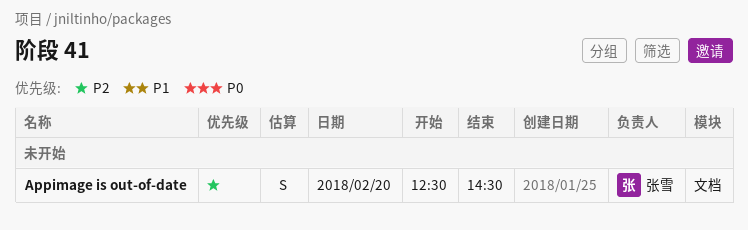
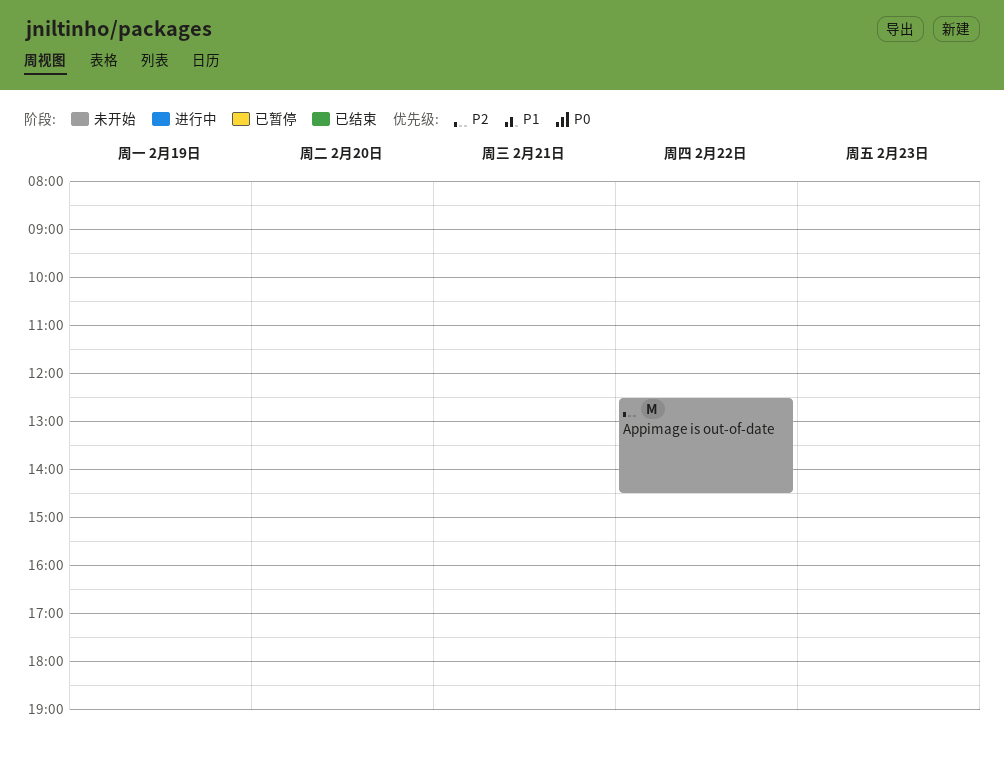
Appimage is out-of-date, estimate: S -> M
Appimage is out-of-date, day: Feb 20 -> Feb 22

